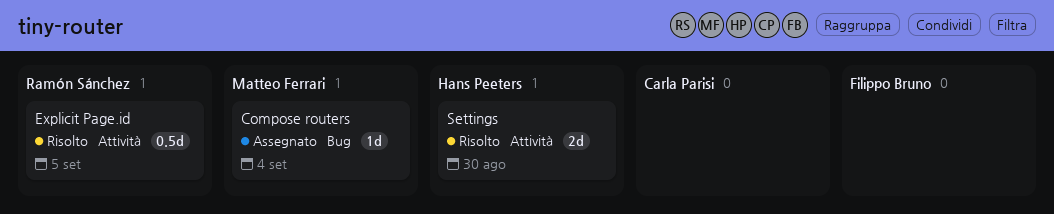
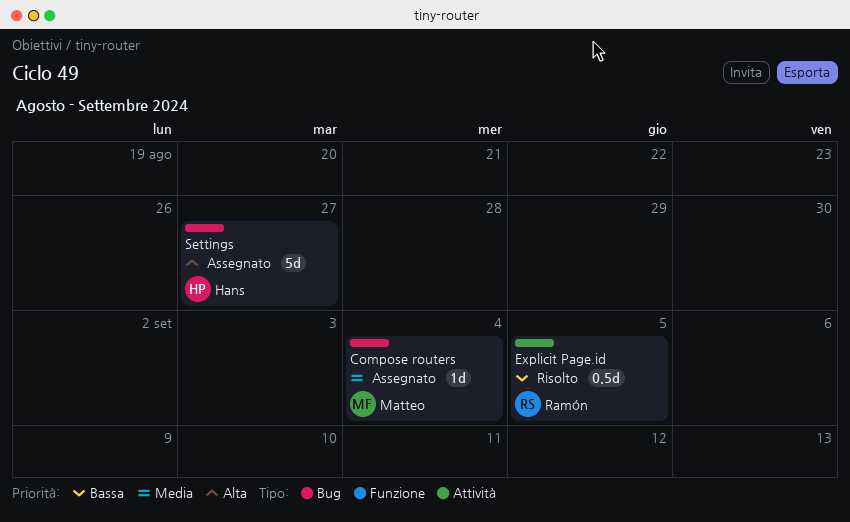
Settings, status: Risolto -> Assegnato
Settings, label: Attività -> Bug
Settings, estimate: 2d -> 5d
Settings, due: Aug 30 -> Aug 27

